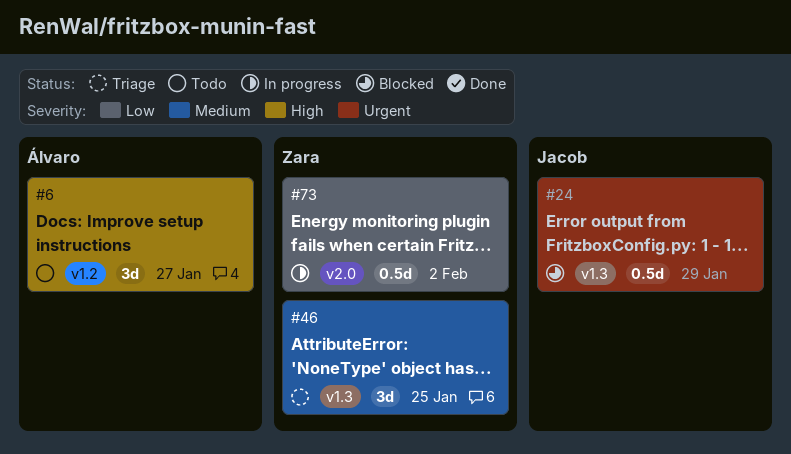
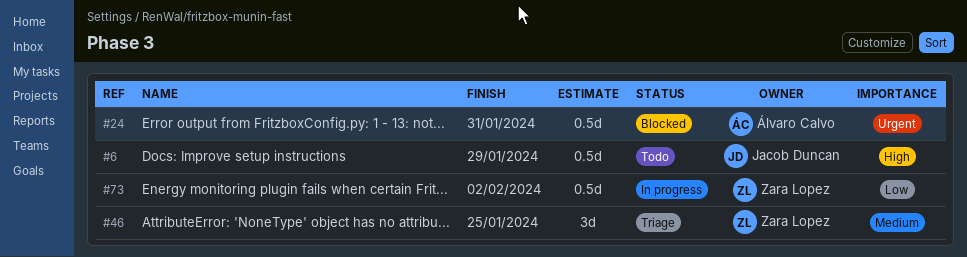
#6, owner: Álvaro Calvo -> Jacob Duncan
#6, estimate: 3d -> 0.5d
#6, due: Jan 27 -> Jan 29
#24, owner: Jacob Duncan -> Álvaro Calvo
#24, due: Jan 29 -> Jan 31

